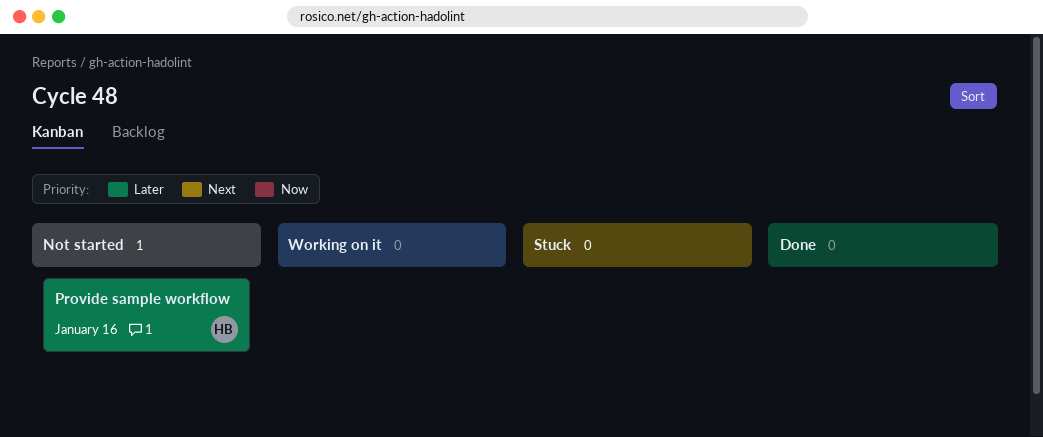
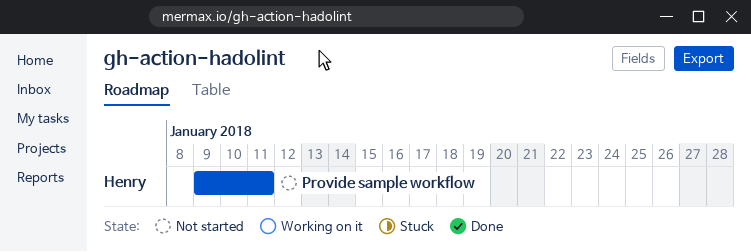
Provide sample workflow, due: Jan 16 -> Jan 11

